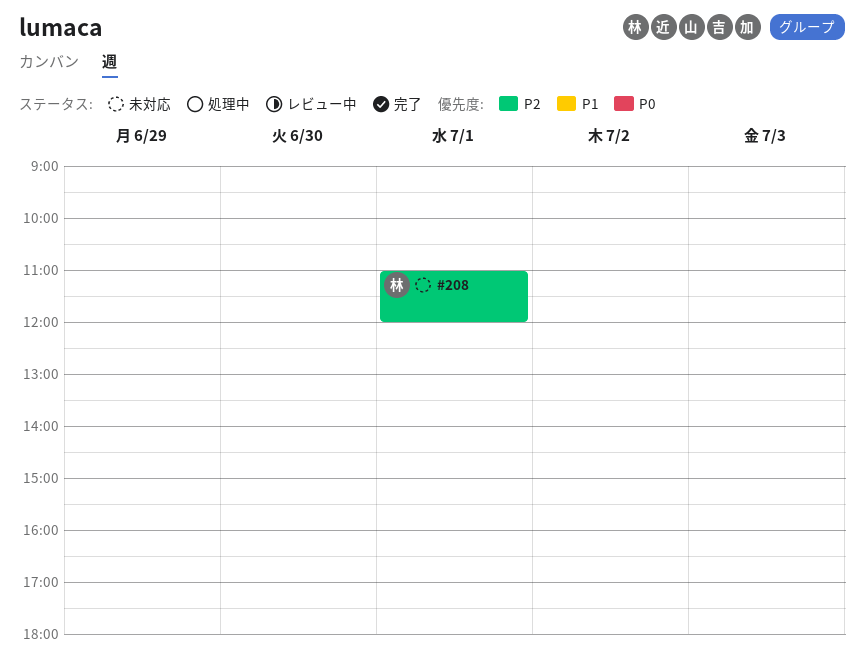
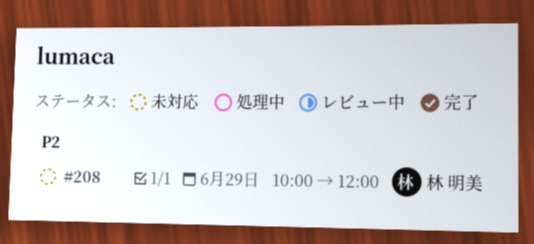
#208, day: Jul 1 -> Jun 29
#208, begins: 11:00 -> 10:00

